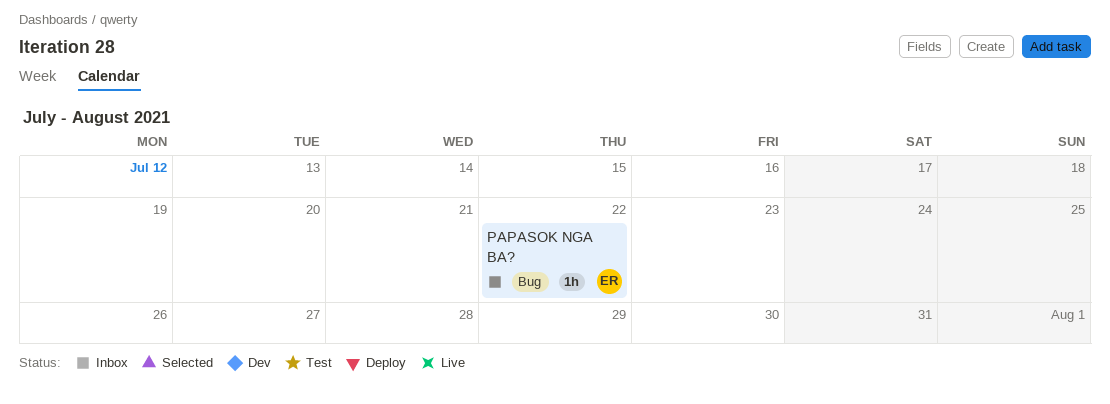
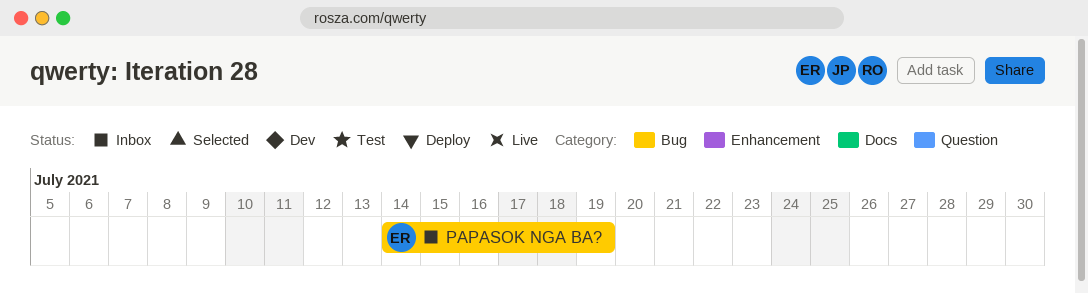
PAPASOK NGA BA?, due: Jul 22 -> Jul 19

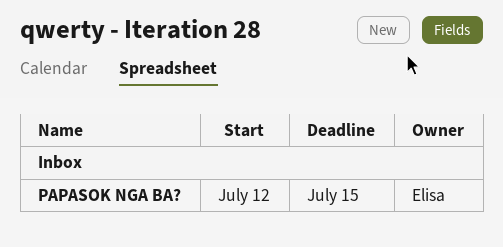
PAPASOK NGA BA?, start: Jul 14 -> Jul 12
PAPASOK NGA BA?, due: Jul 19 -> Jul 15

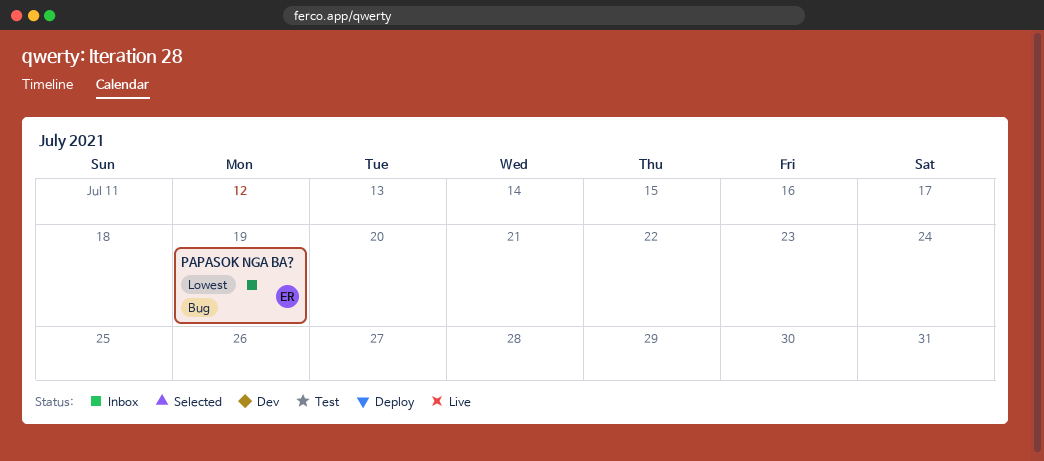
PAPASOK NGA BA?, due: Jul 15 -> Jul 19

